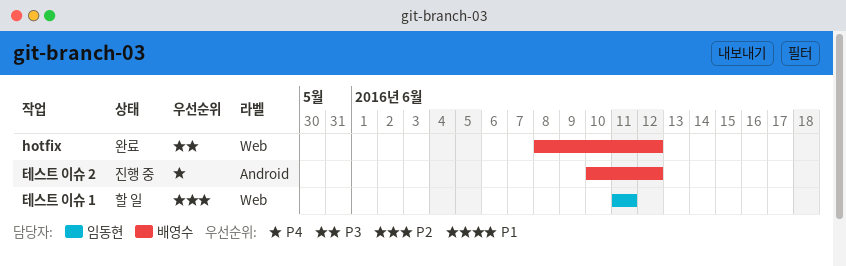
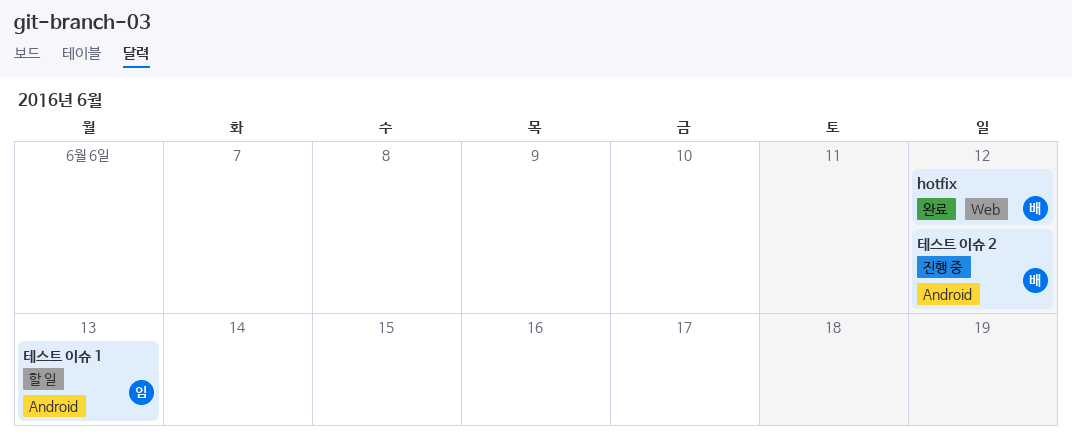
테스트 이슈 1, label: Web -> Android
테스트 이슈 1, due: Jun 11 -> Jun 13

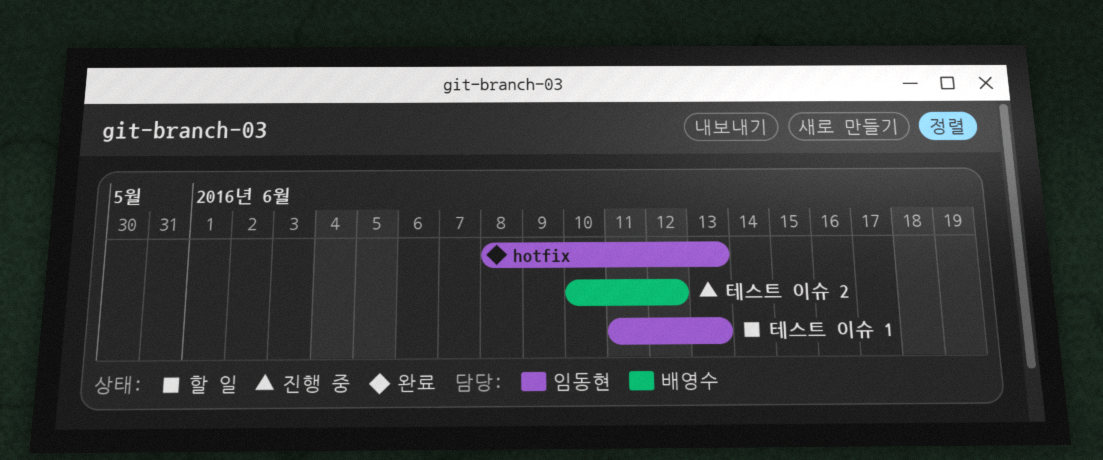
hotfix, owner: 배영수 -> 임동현
hotfix, due: Jun 12 -> Jun 13

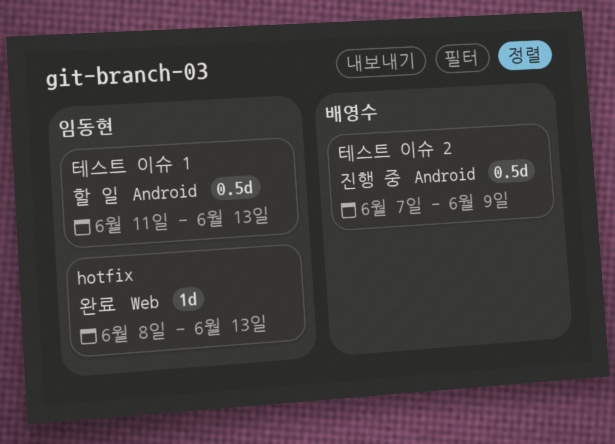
테스트 이슈 2, start: Jun 10 -> Jun 7
테스트 이슈 2, due: Jun 12 -> Jun 9

